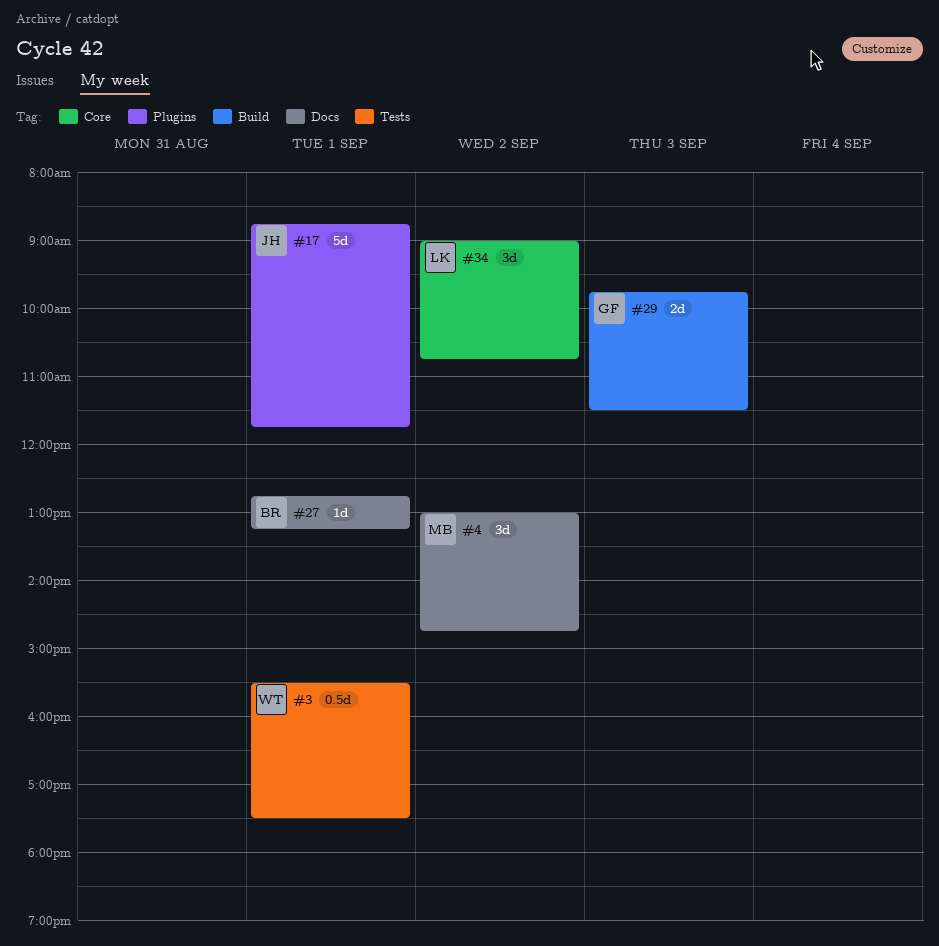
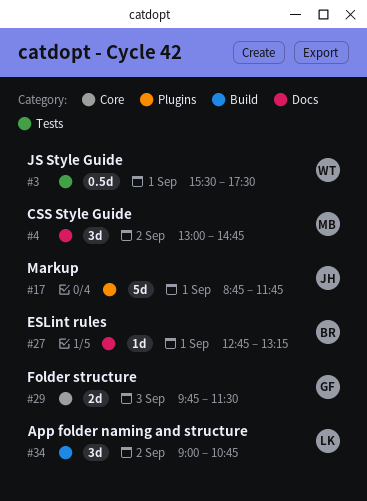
#29, label: Build -> Core
#34, label: Core -> Build

